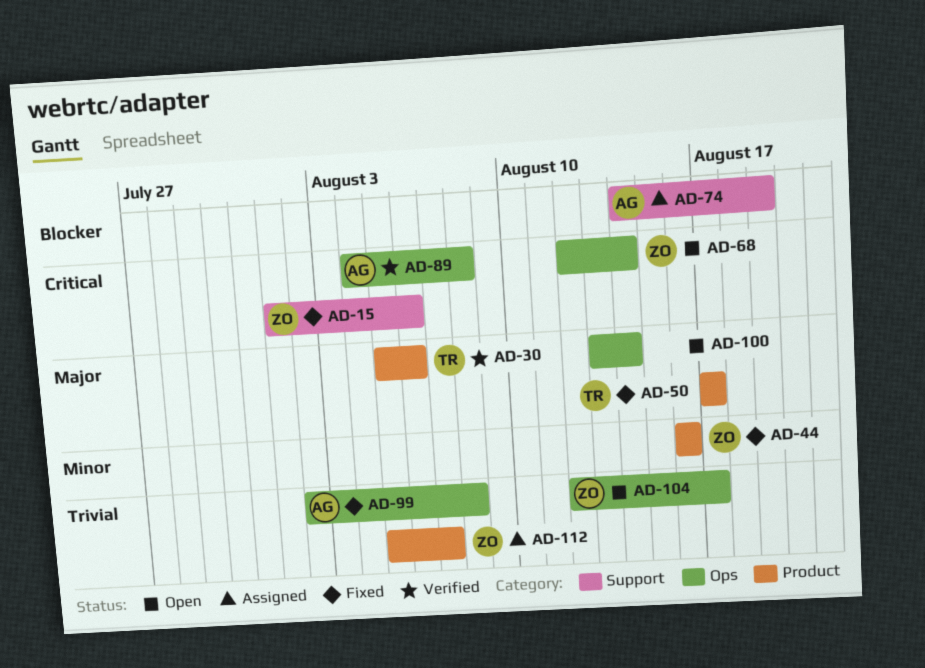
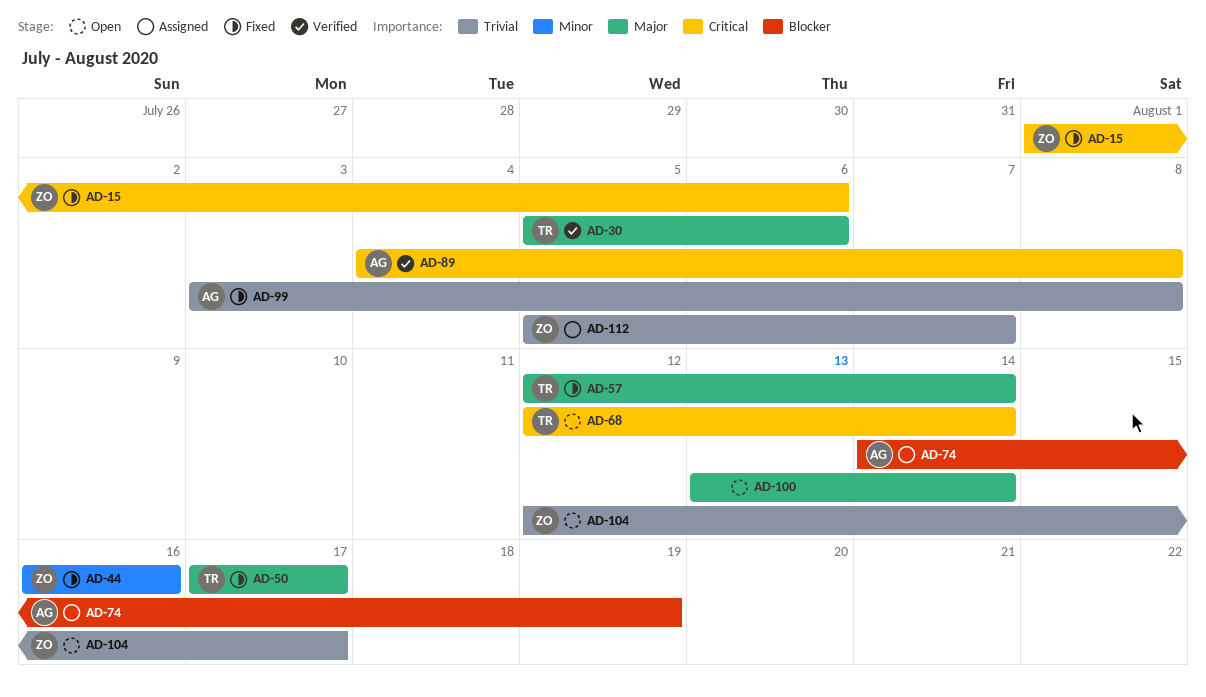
AD-57: none -> present
AD-68, owner: ZO -> TR
AD-99, start: Aug 2 -> Aug 3

